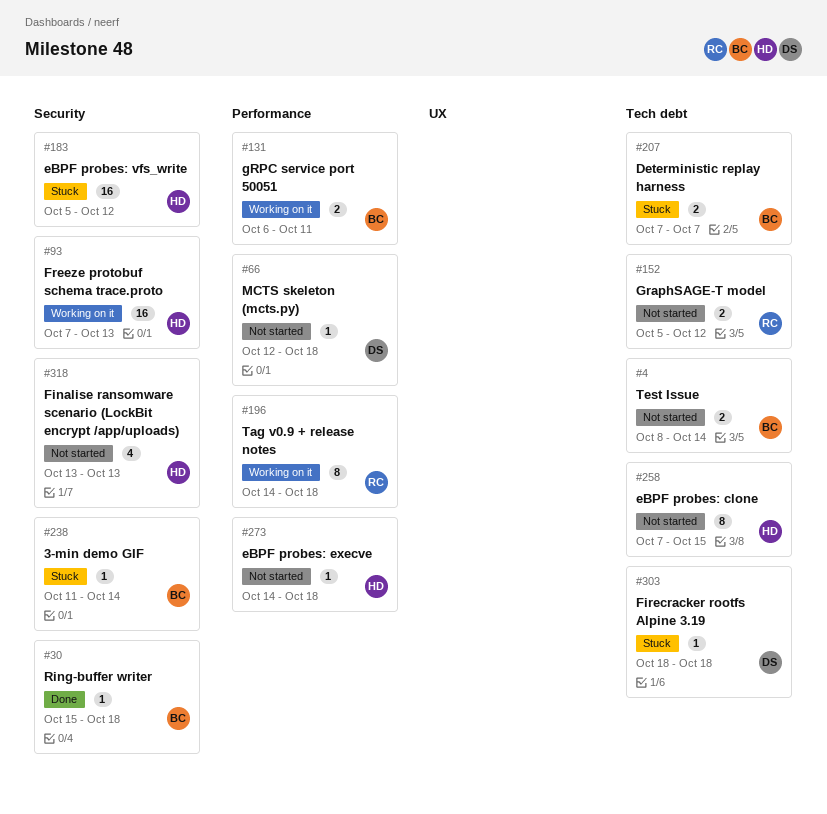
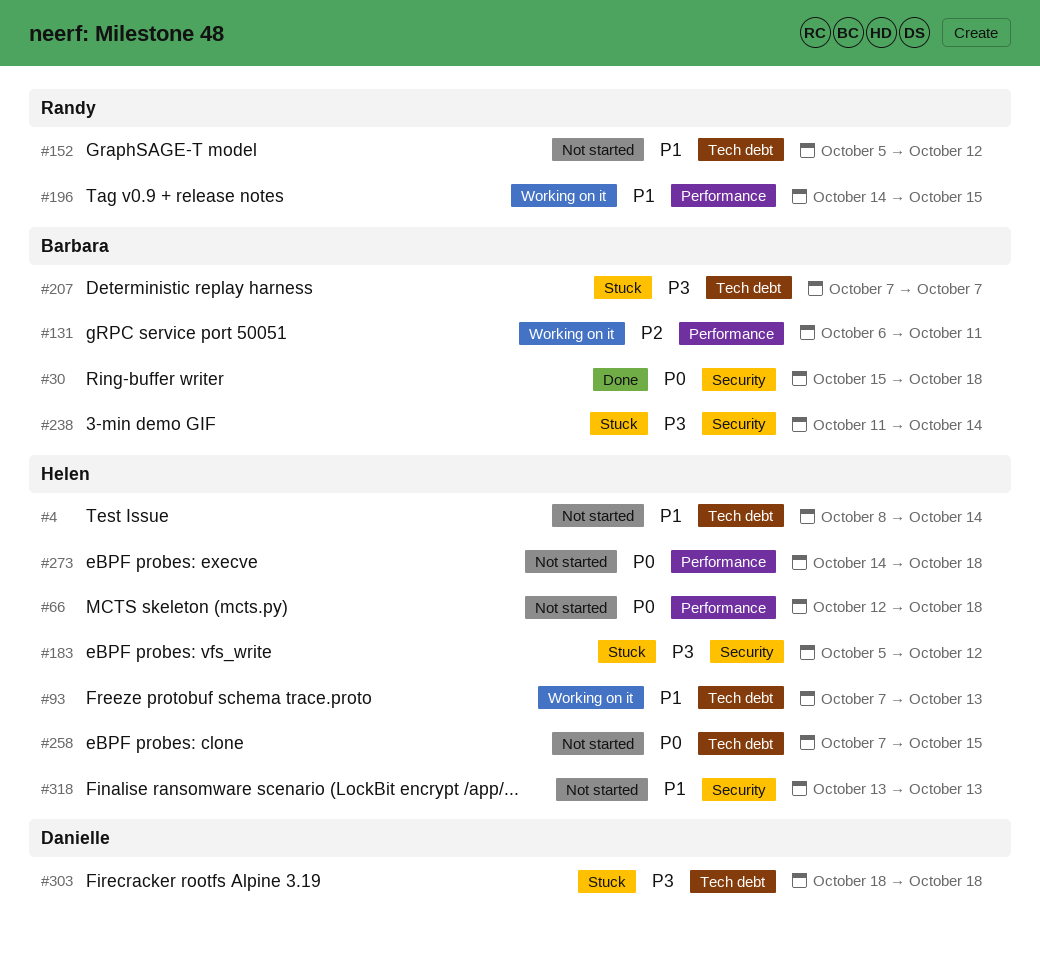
#4, owner: Barbara -> Helen
#66, owner: Danielle -> Helen
#93, label: Security -> Tech debt
#196, due: Oct 18 -> Oct 15

